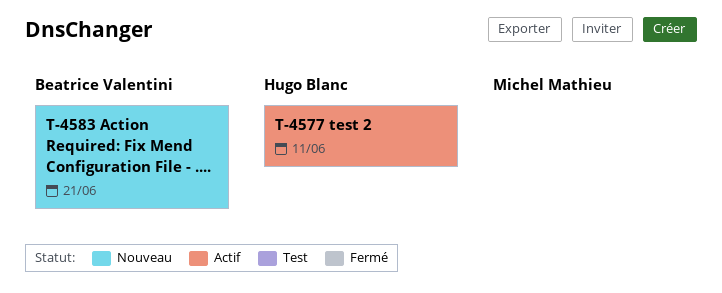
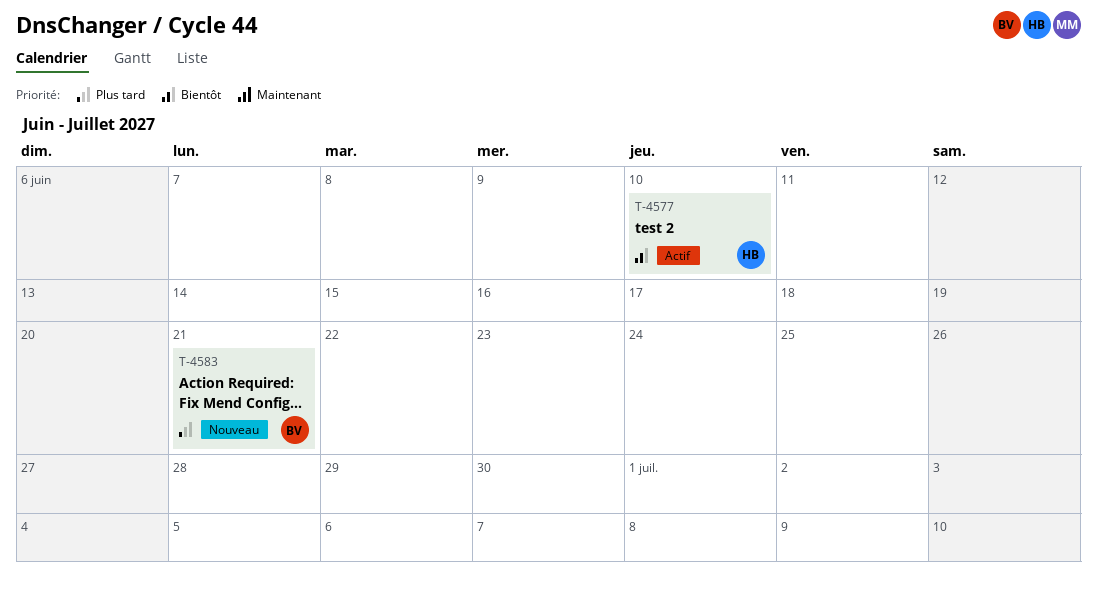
T-4577, due: Jun 11 -> Jun 10

